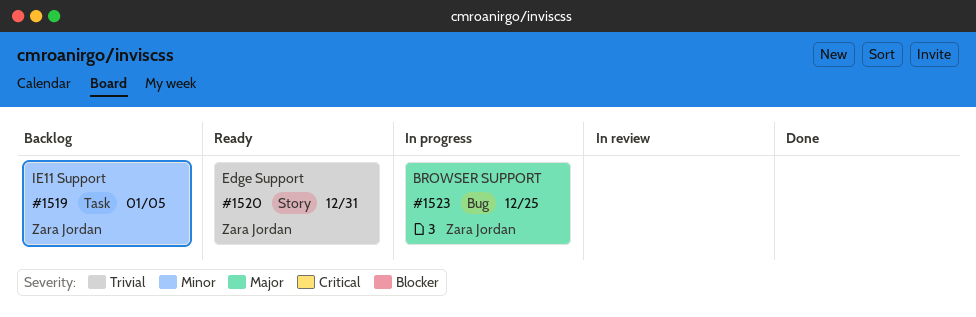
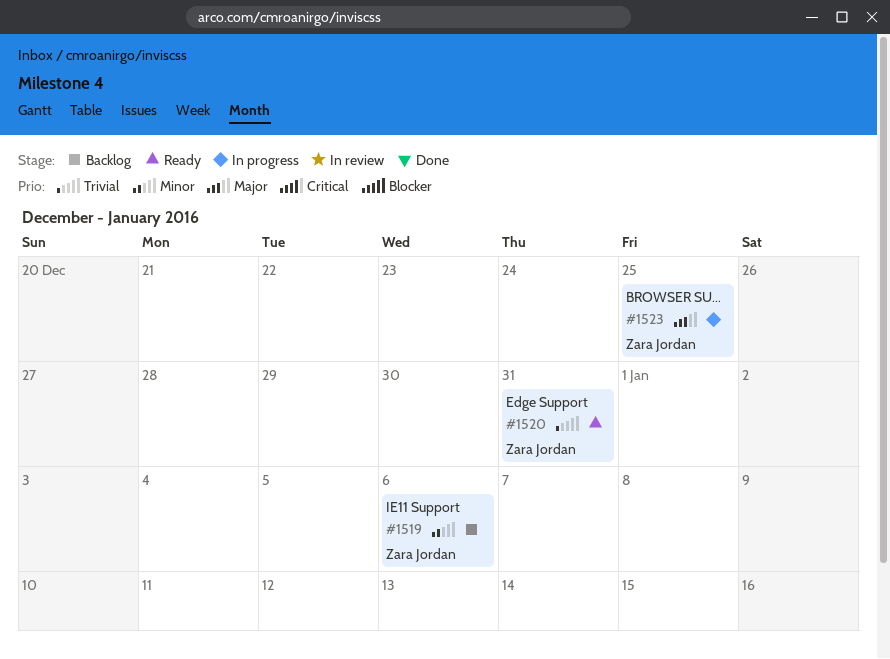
#1519, due: Jan 5 -> Jan 6

